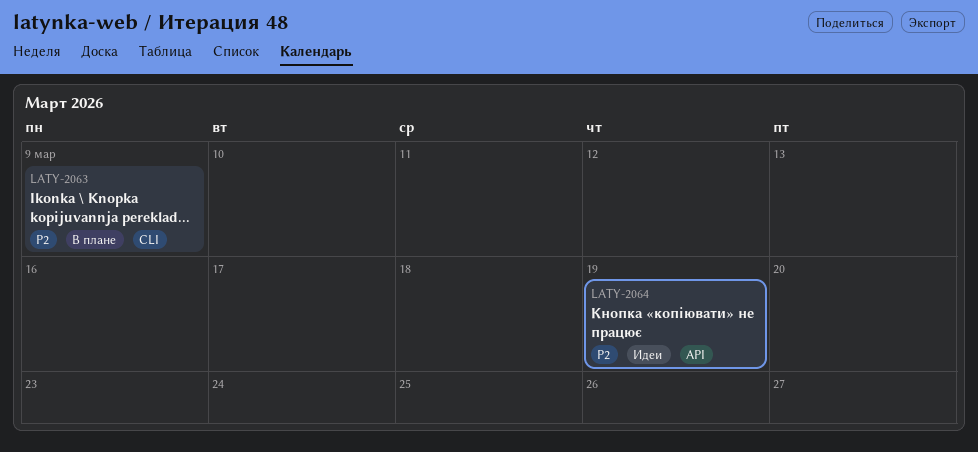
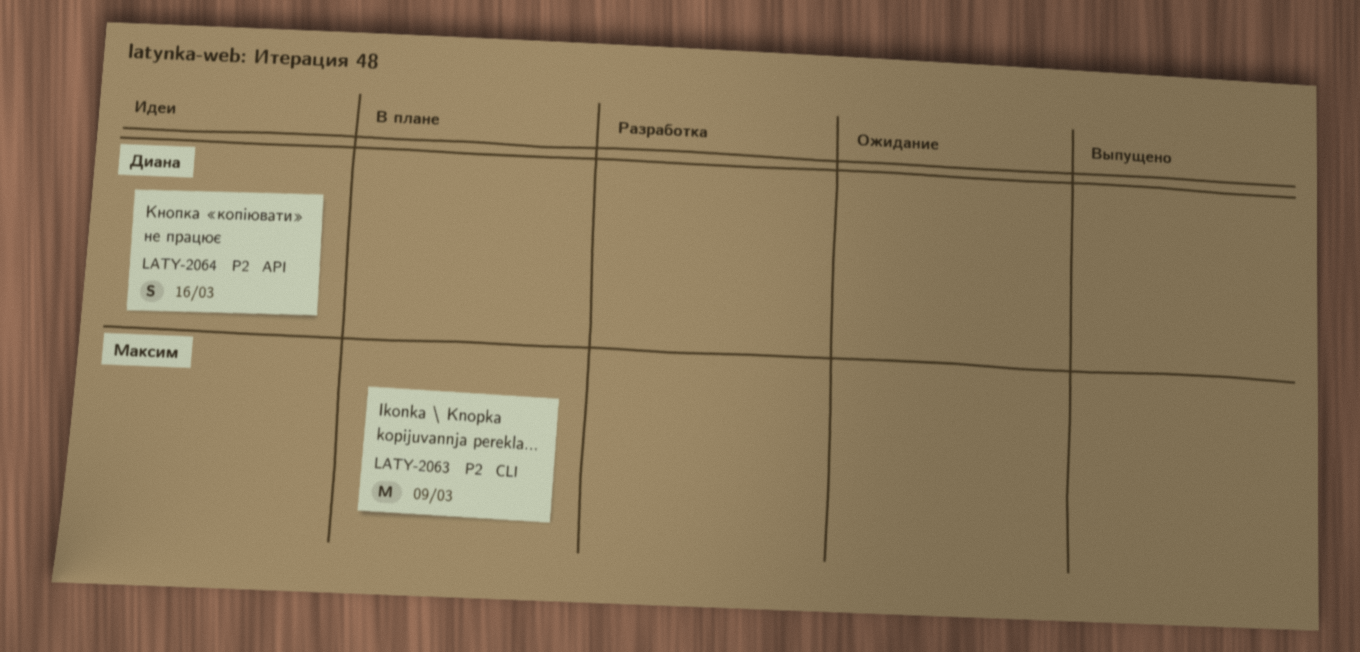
LATY-2064, due: Mar 19 -> Mar 16

